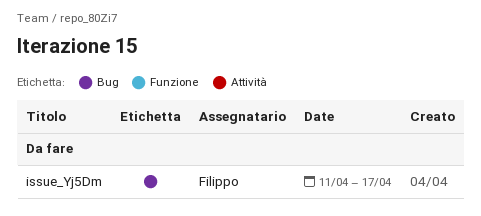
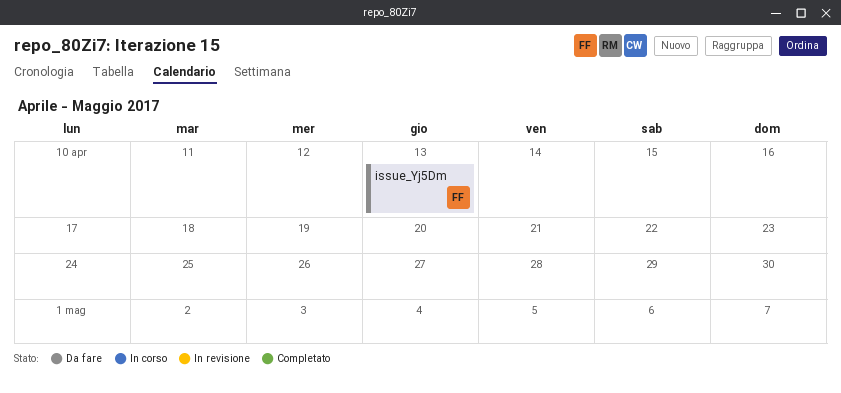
issue_Yj5Dm, due: Apr 17 -> Apr 13

